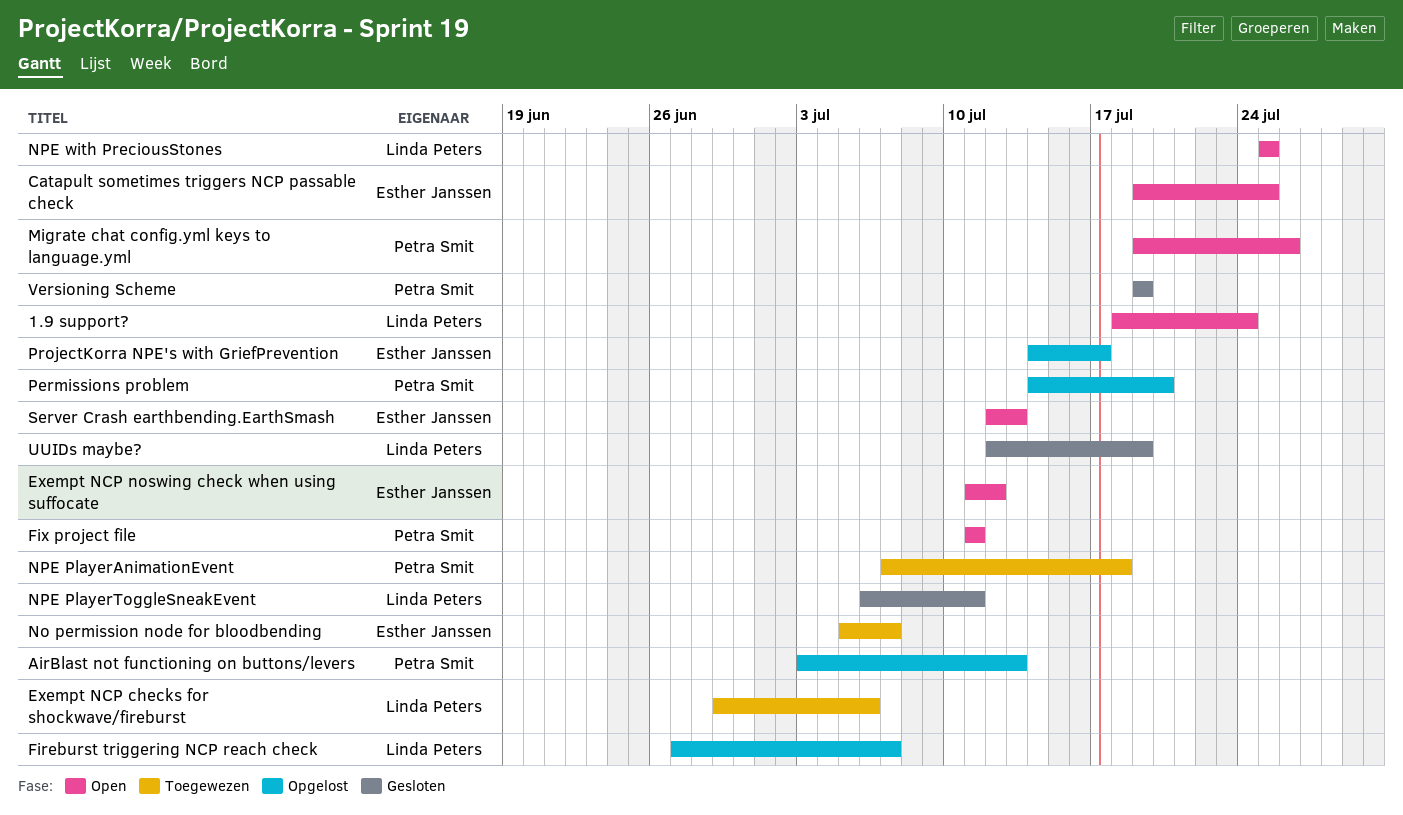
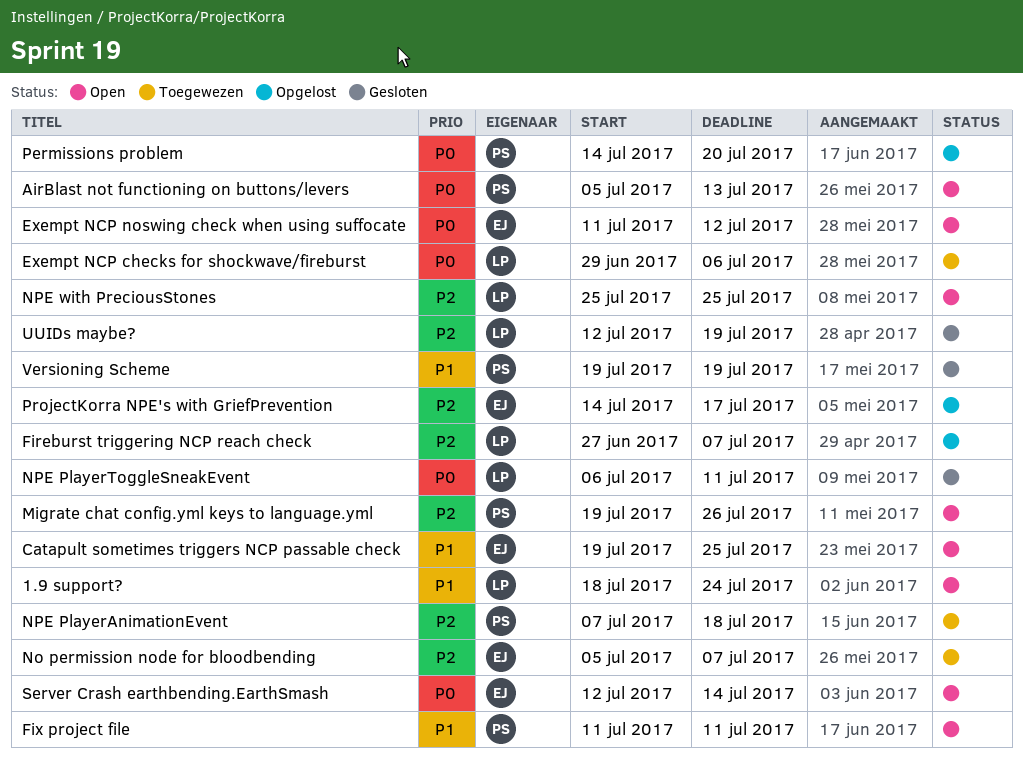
AirBlast not functioning on buttons/levers, status: Opgelost -> Open
AirBlast not functioning on buttons/levers, start: Jul 3 -> Jul 5
Server Crash earthbending.EarthSmash, due: Jul 13 -> Jul 14

